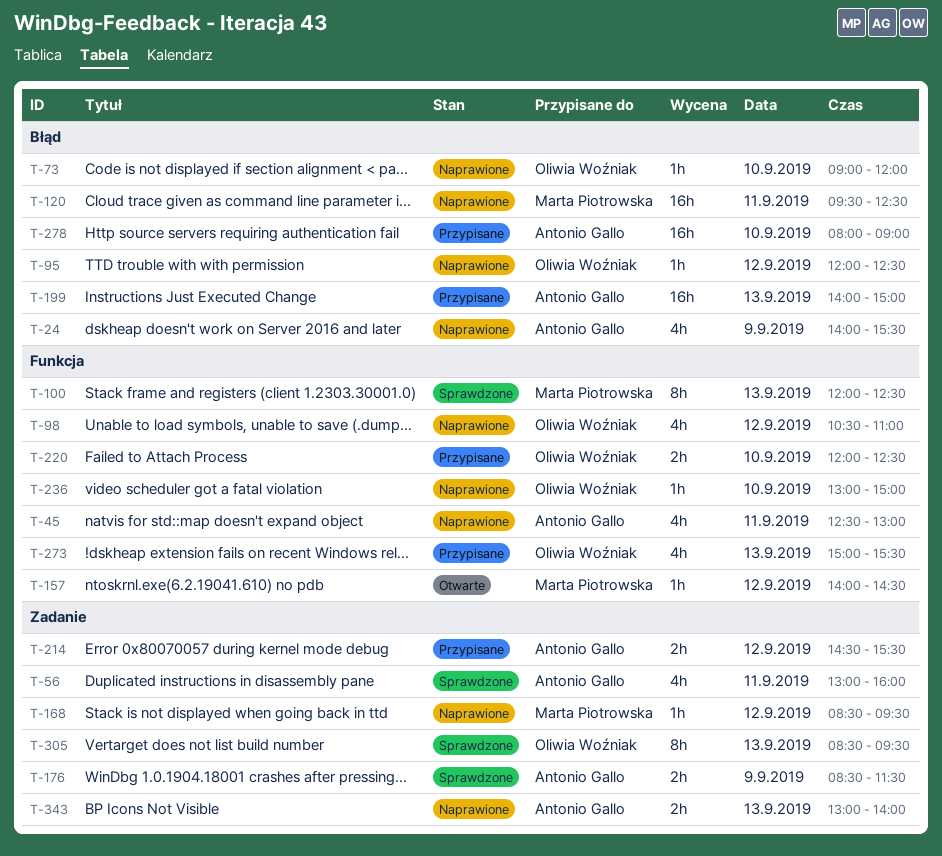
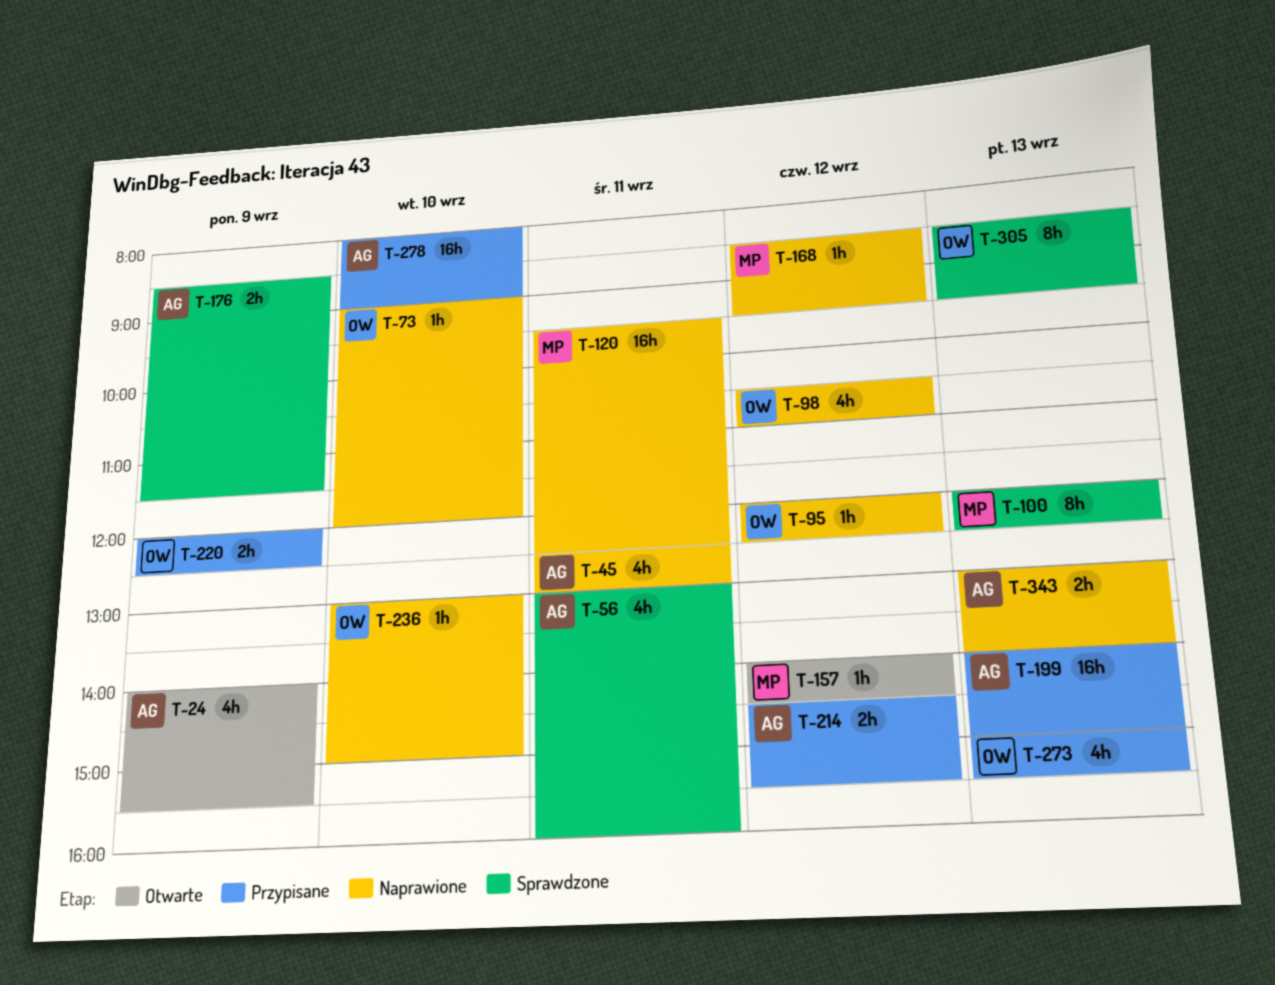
T-24, status: Naprawione -> Otwarte
T-220, day: Sep 10 -> Sep 9

